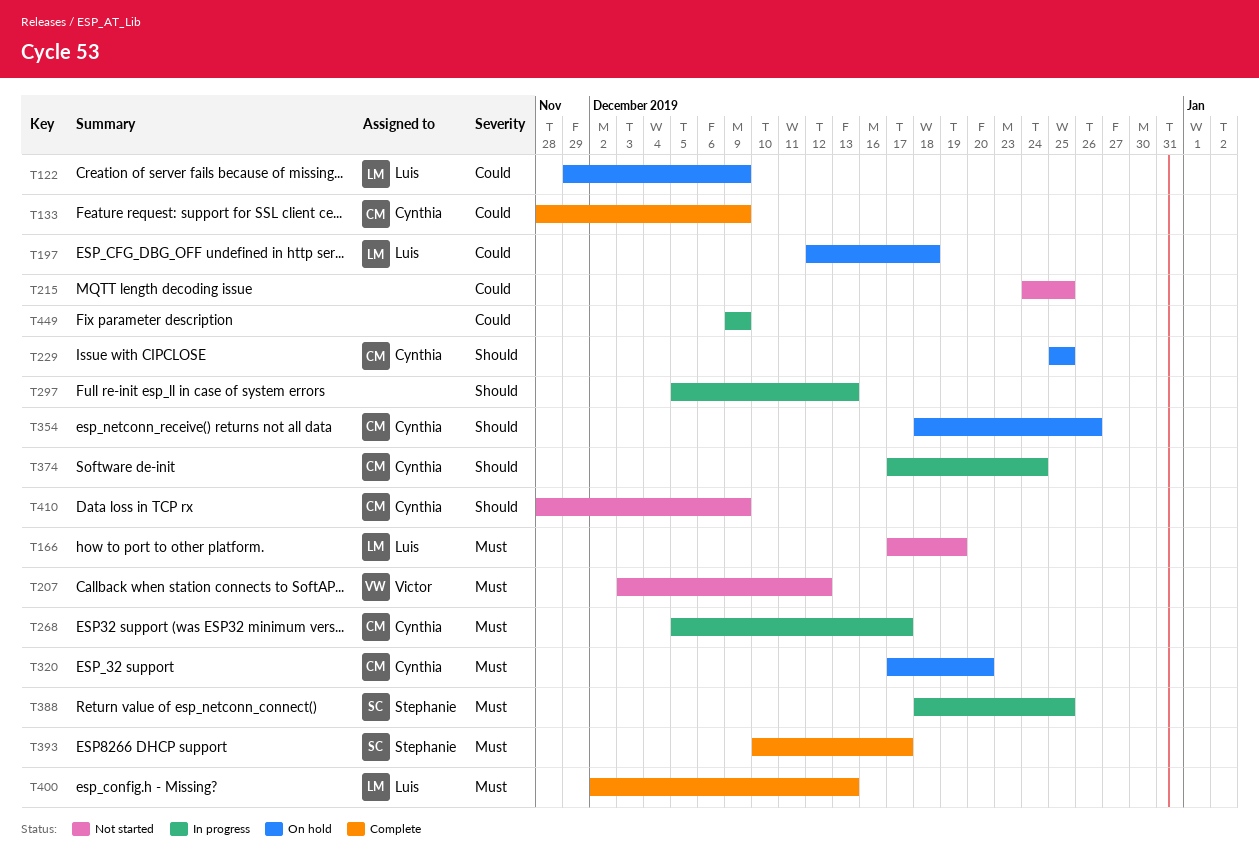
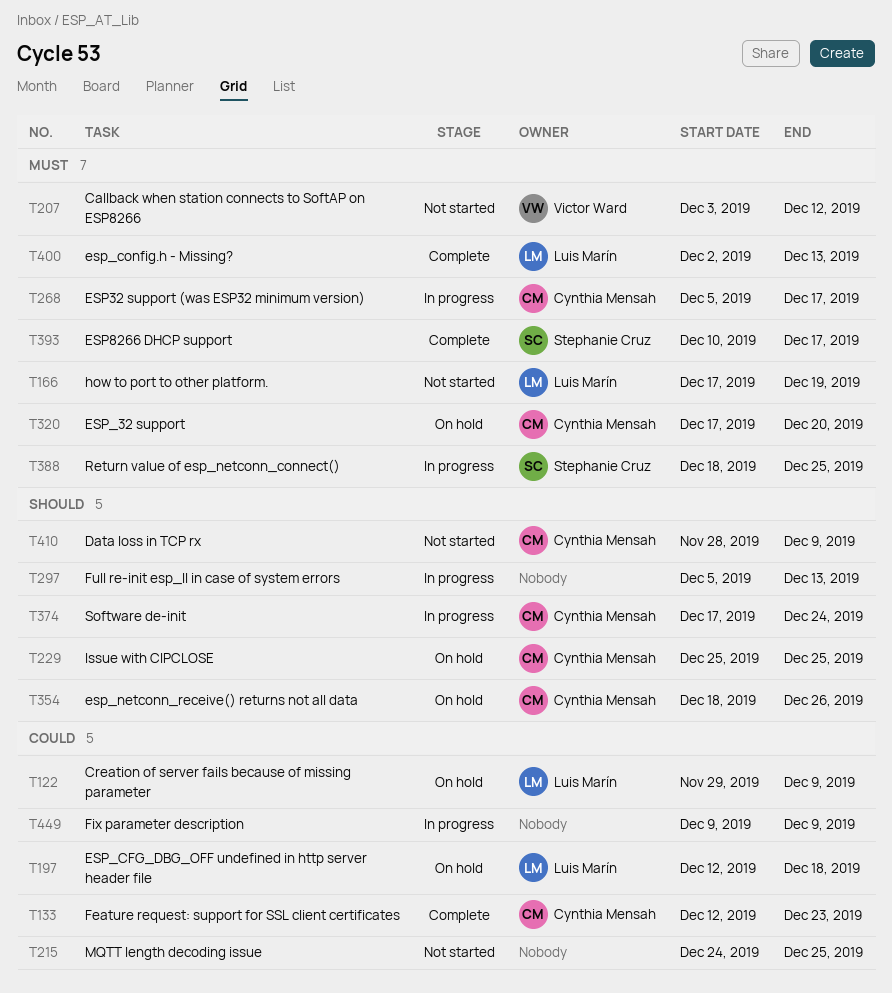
T133, start: Nov 28 -> Dec 12
T133, due: Dec 9 -> Dec 23

